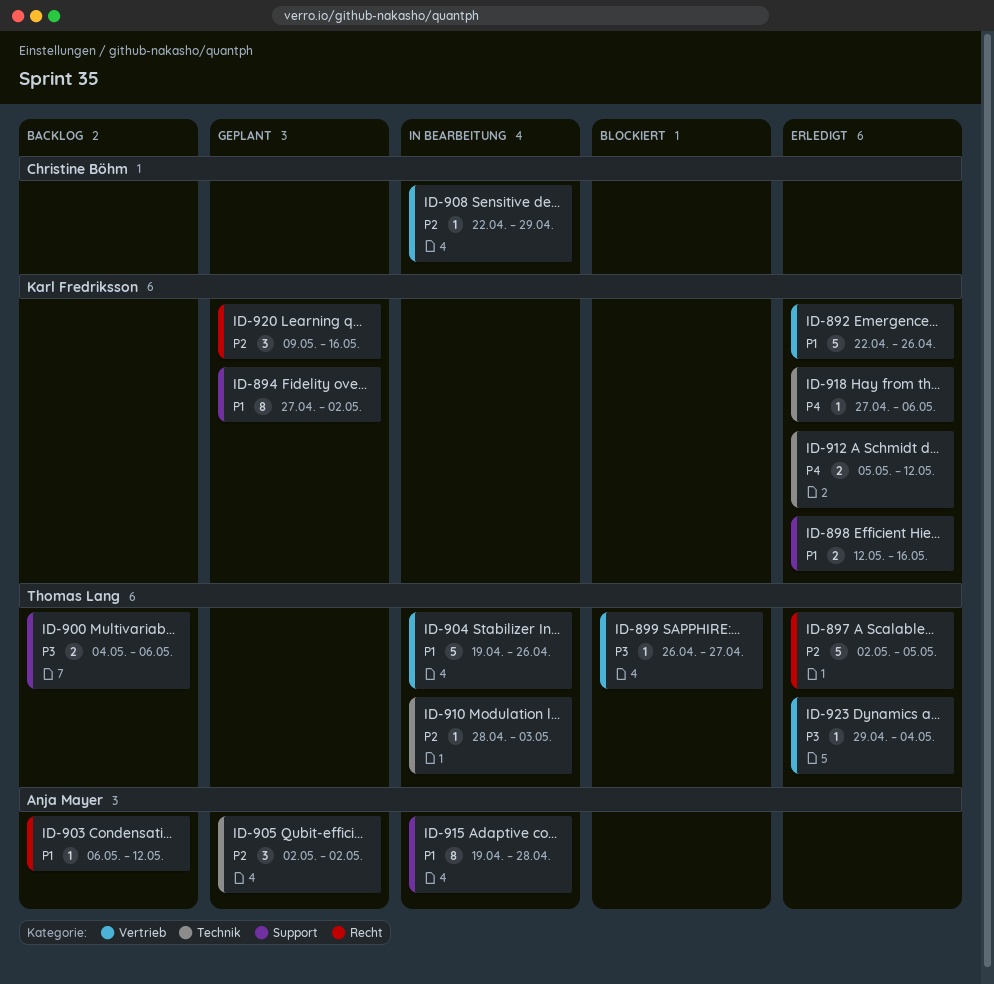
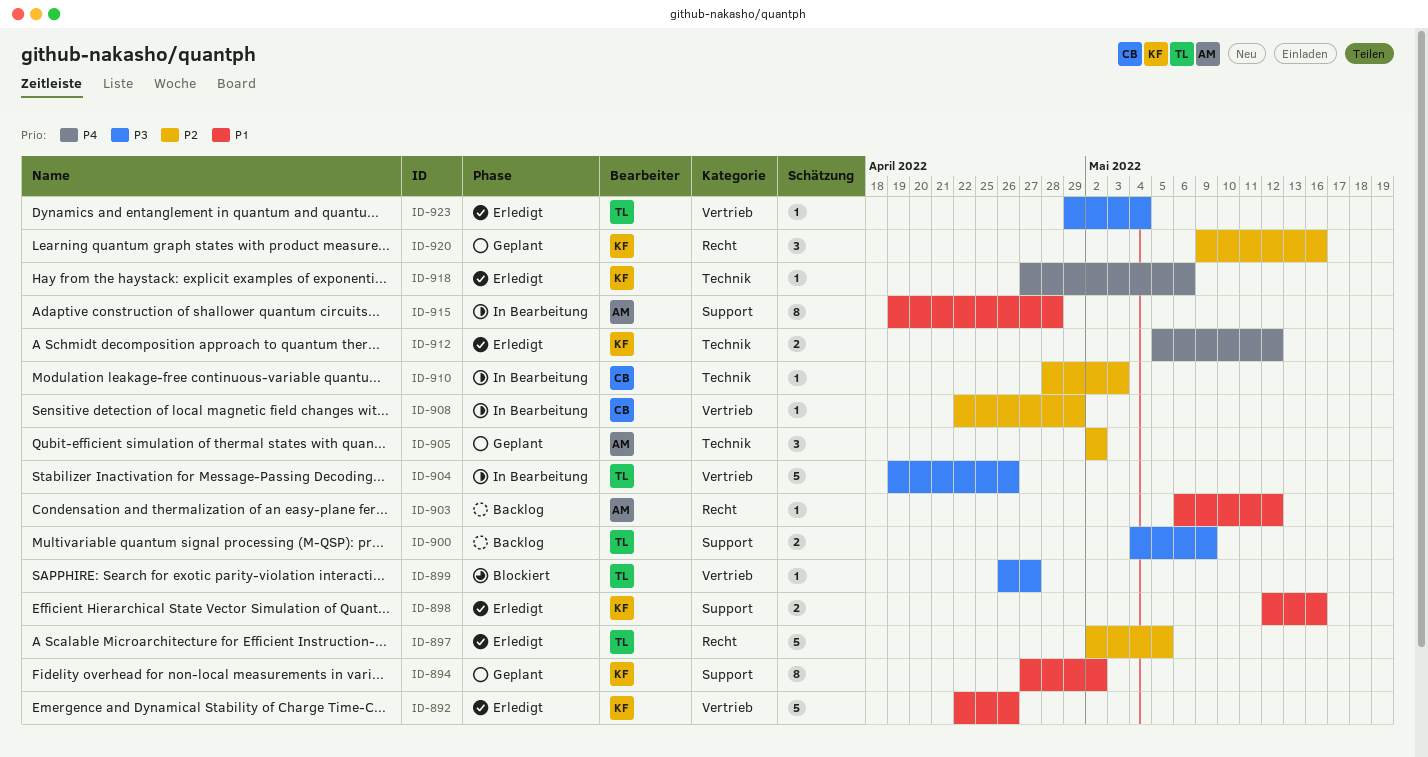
ID-900, due: May 6 -> May 9
ID-904, priority: P1 -> P3
ID-910, owner: Thomas Lang -> Christine Böhm

